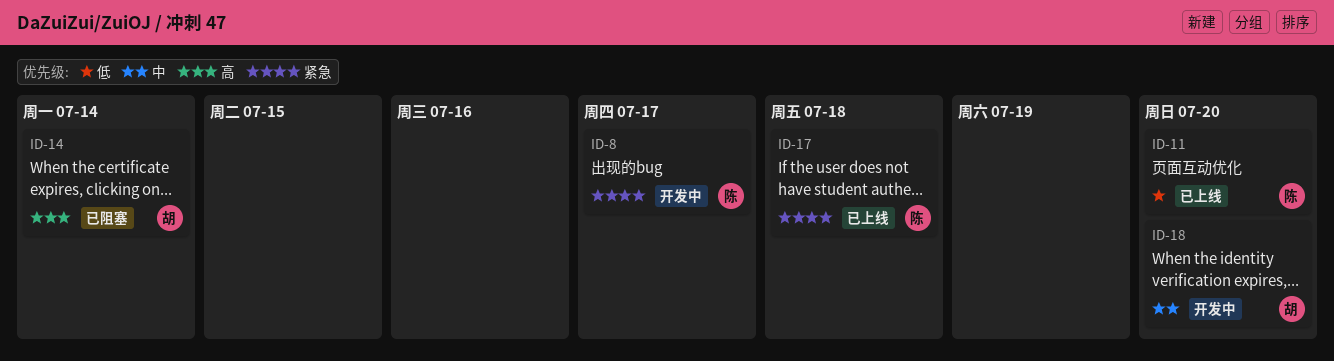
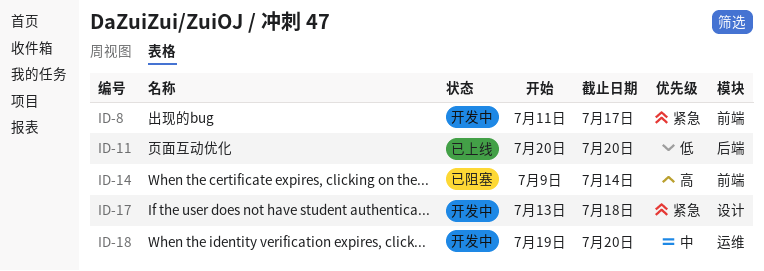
ID-17, status: 已上线 -> 开发中

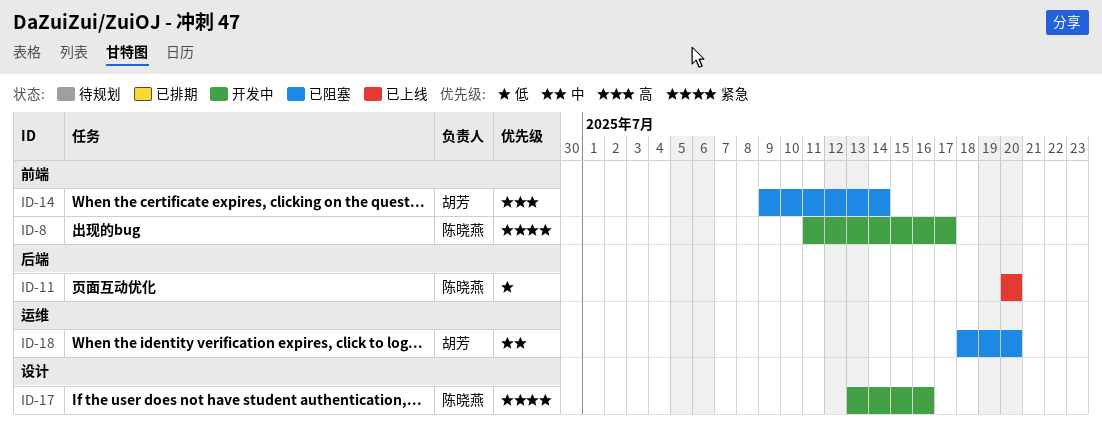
ID-17, due: Jul 18 -> Jul 16
ID-18, status: 开发中 -> 已阻塞
ID-18, start: Jul 19 -> Jul 18

